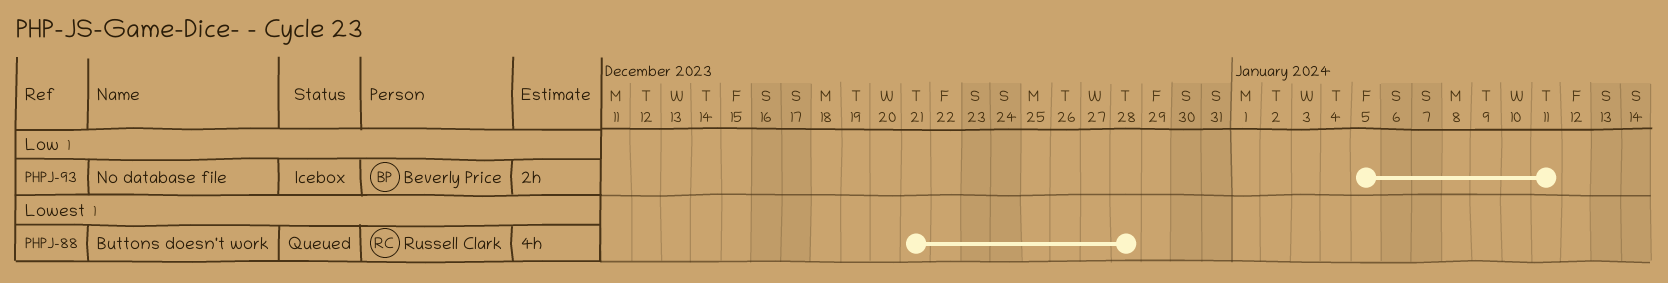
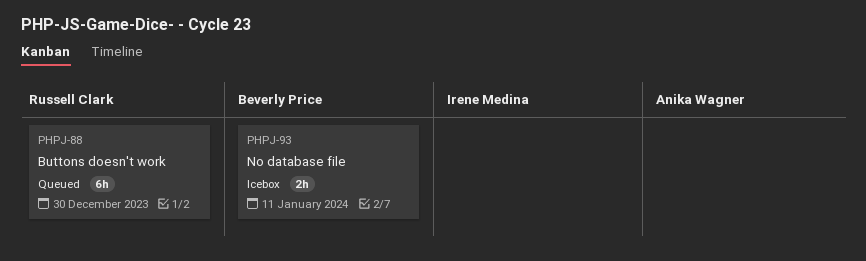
PHPJ-88, estimate: 4h -> 6h
PHPJ-88, due: Dec 28 -> Dec 30

